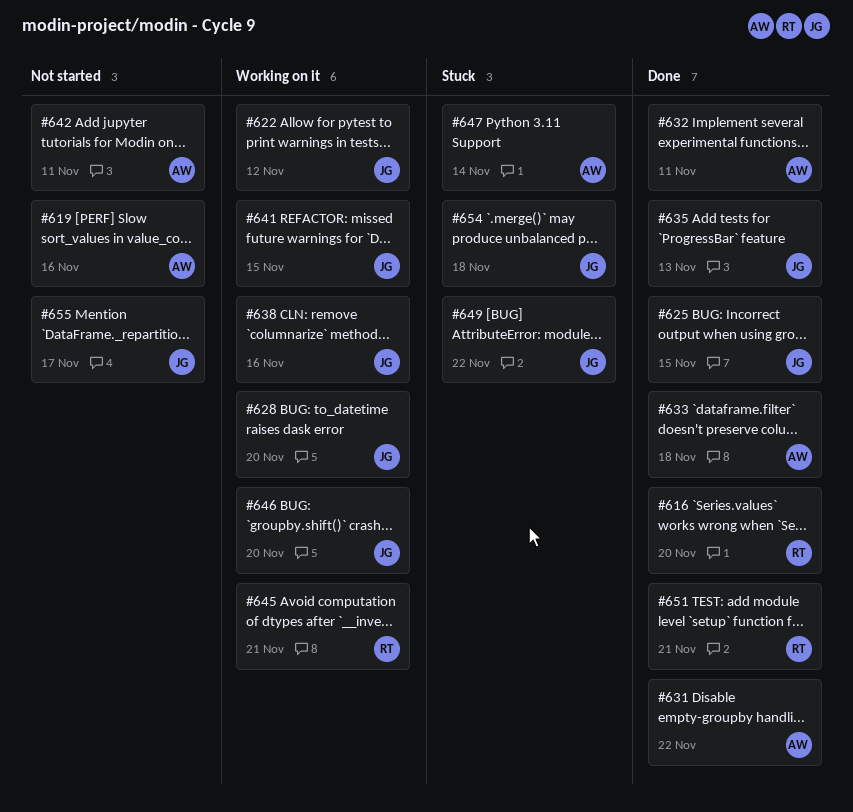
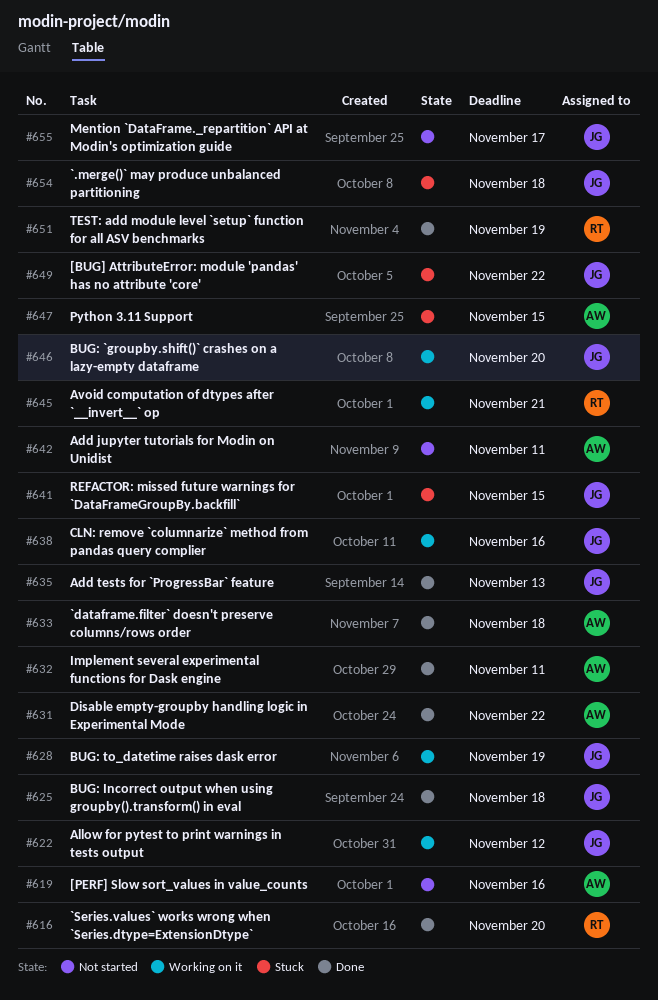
#625, due: Nov 15 -> Nov 18
#628, due: Nov 20 -> Nov 19
#641, status: Working on it -> Stuck
#647, due: Nov 14 -> Nov 15
#651, due: Nov 21 -> Nov 19

